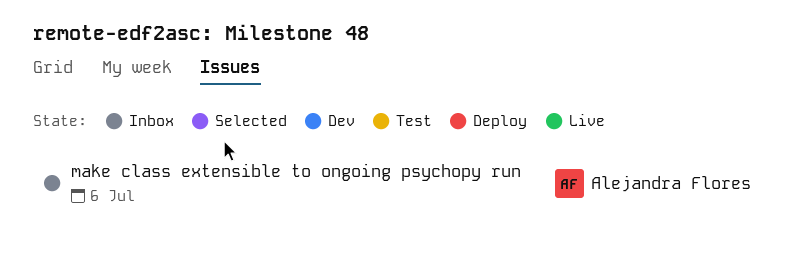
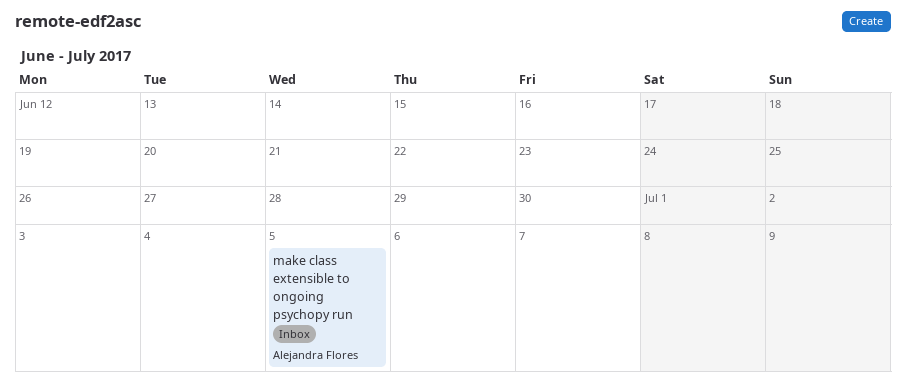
make class extensible to ongoing psychopy run, due: Jul 6 -> Jul 5

